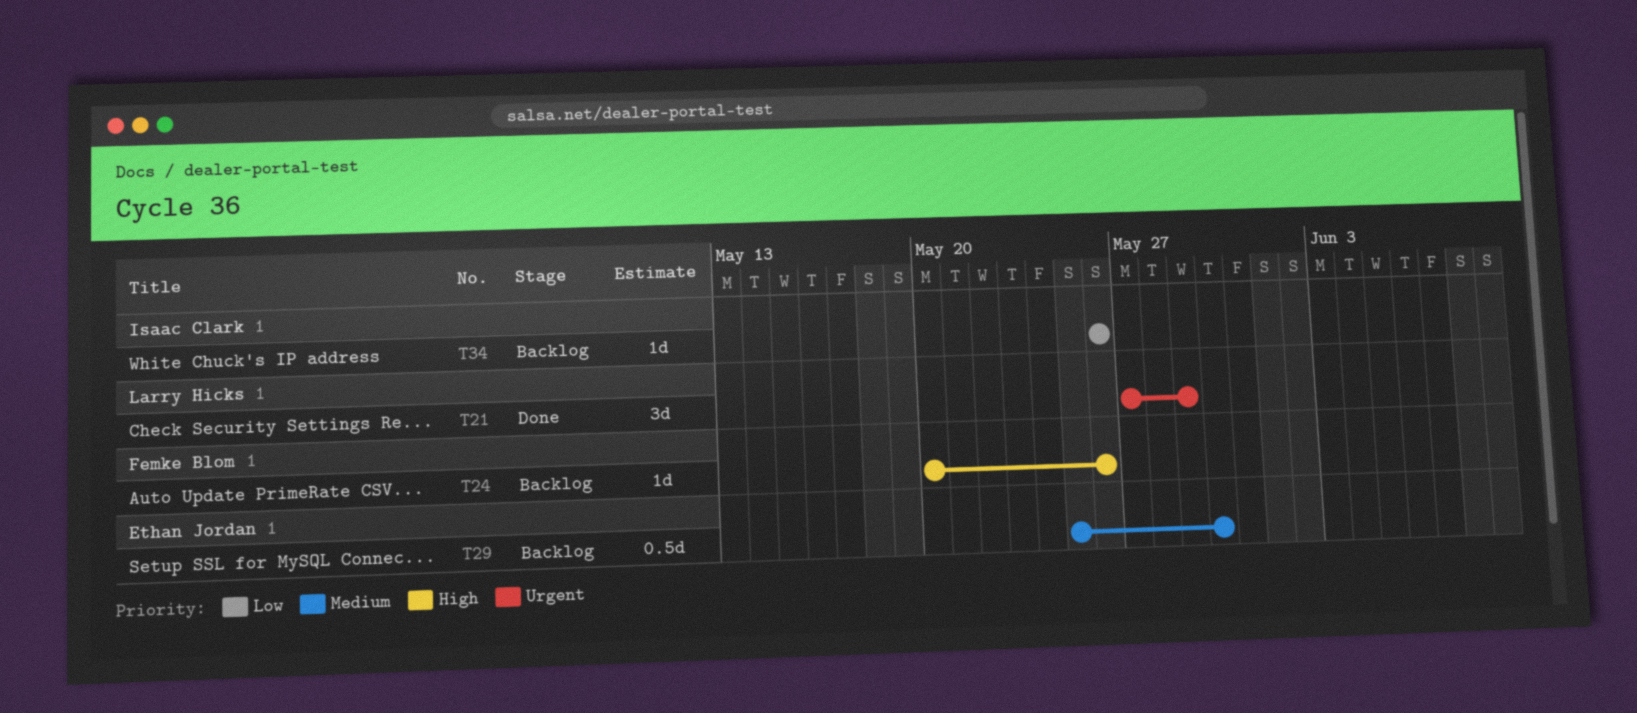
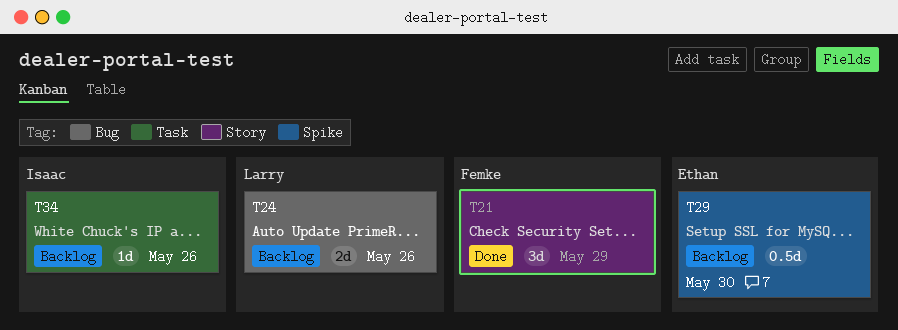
T21, owner: Larry Hicks -> Femke Blom
T24, owner: Femke Blom -> Larry Hicks
T24, estimate: 1d -> 2d

